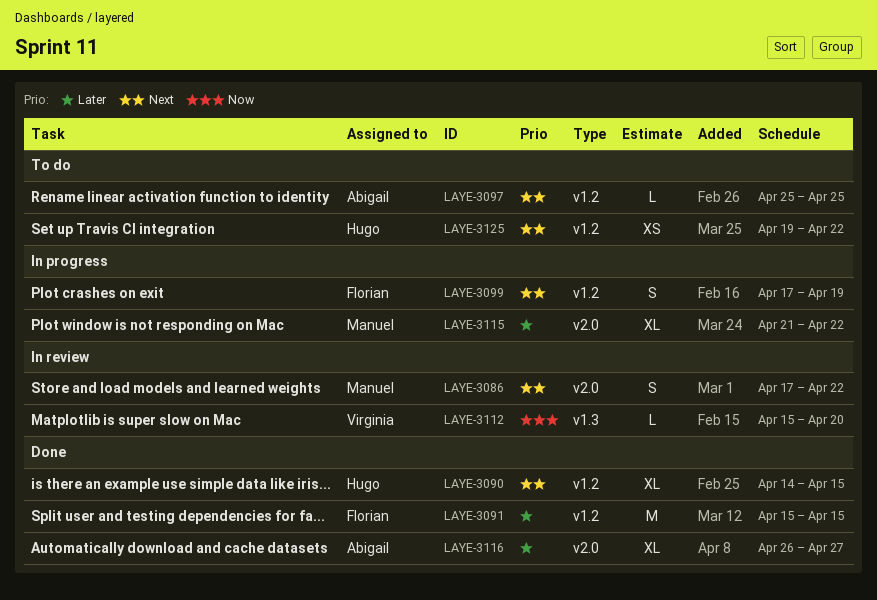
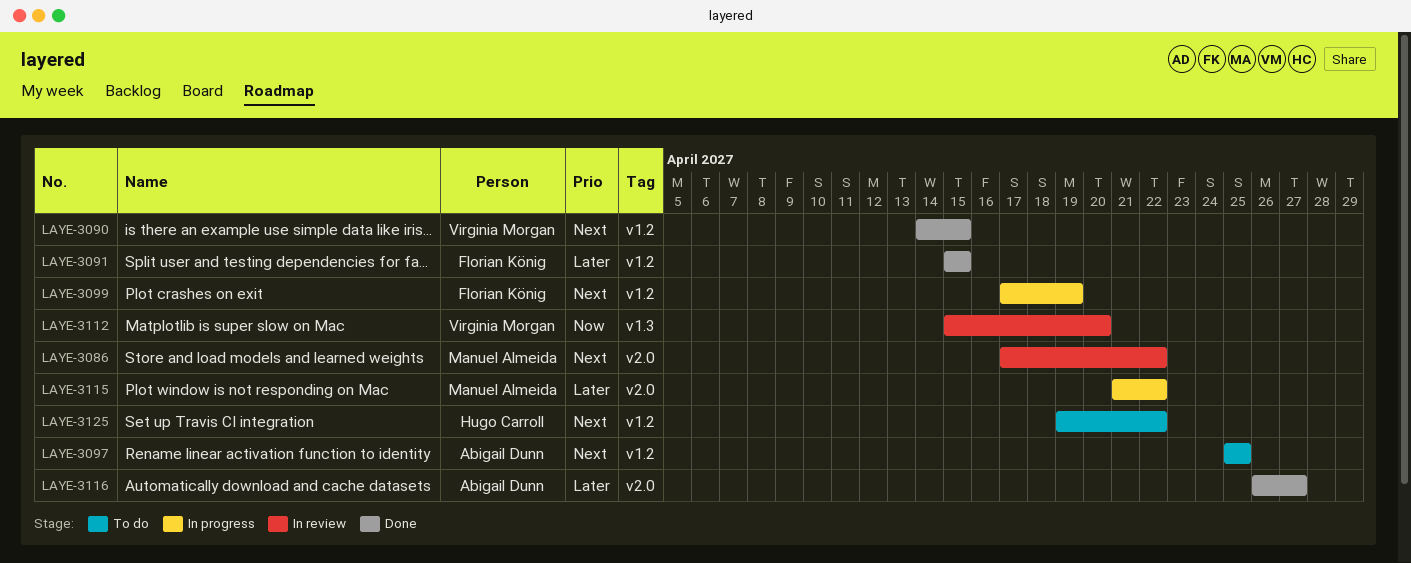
LAYE-3090, owner: Hugo Carroll -> Virginia Morgan

